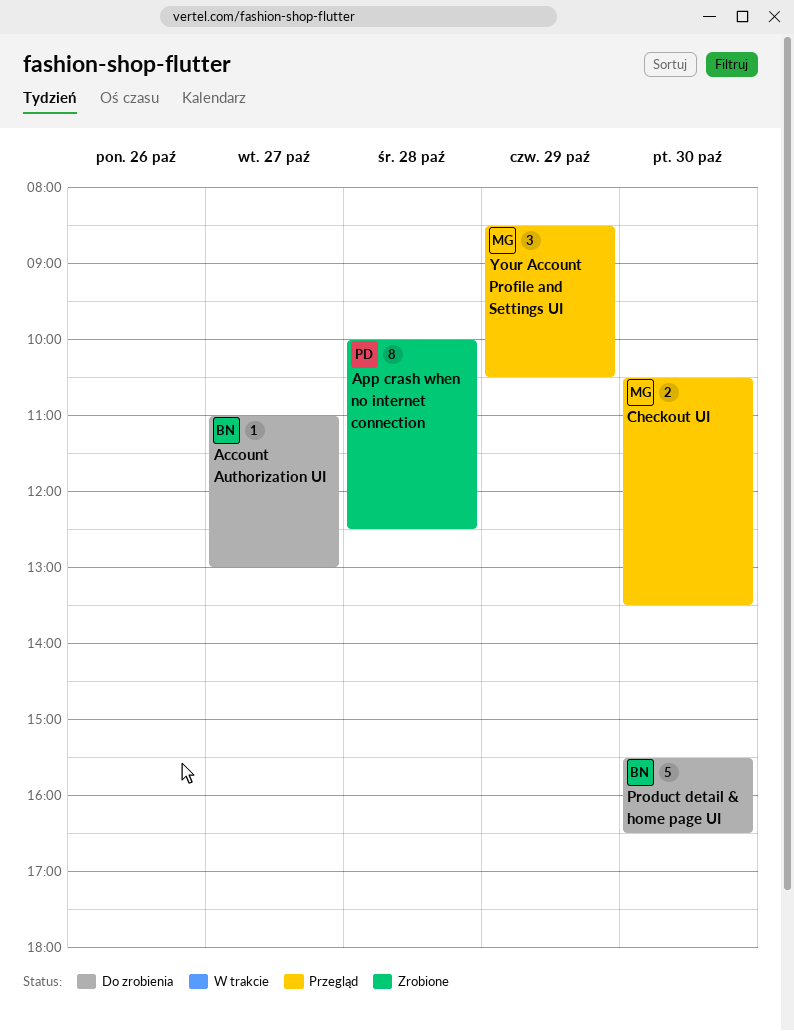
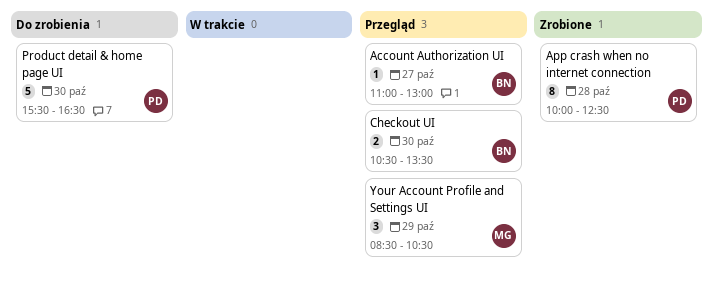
Account Authorization UI, status: Do zrobienia -> Przegląd
Checkout UI, owner: MG -> BN
Product detail & home page UI, owner: BN -> PD

